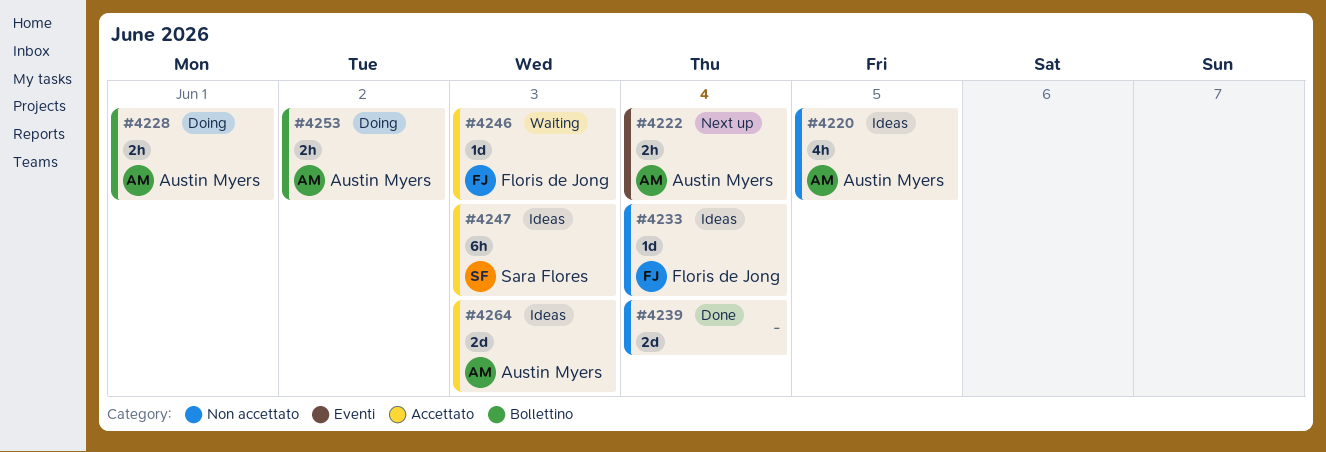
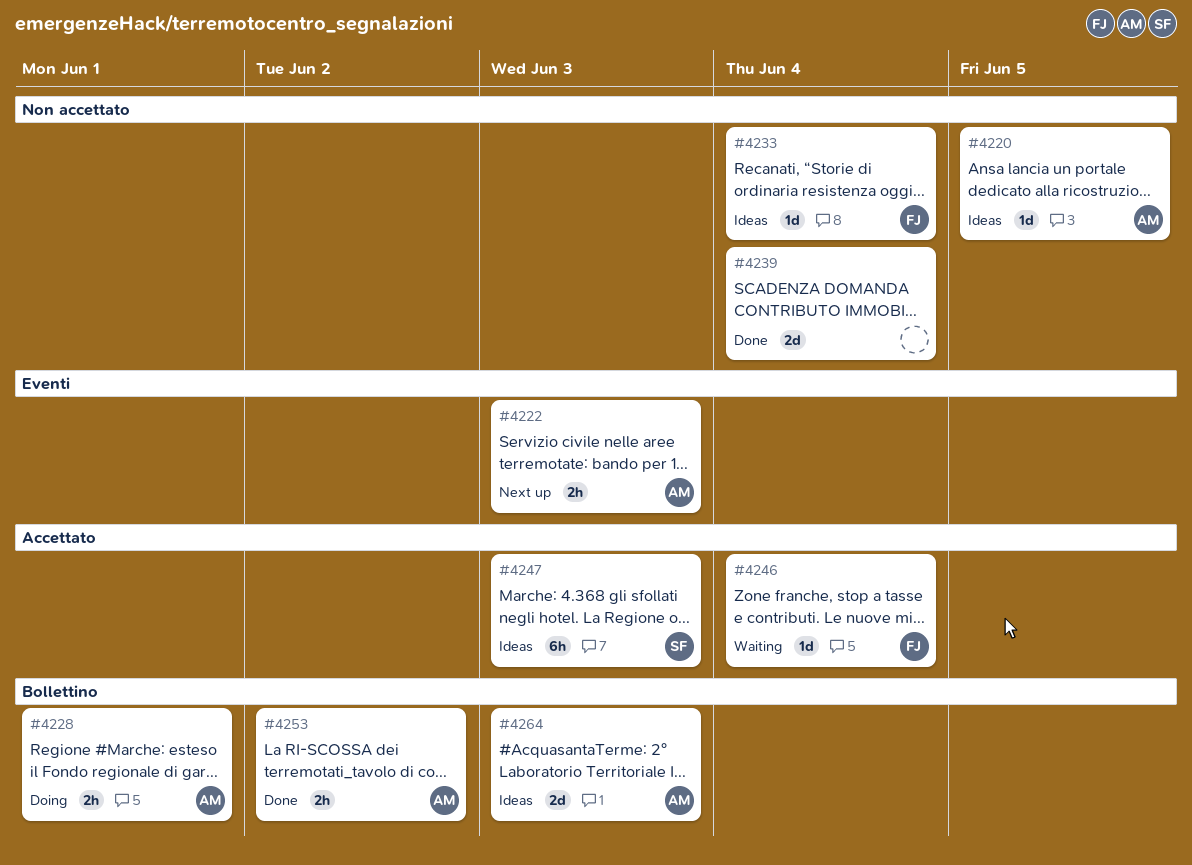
#4220, estimate: 4h -> 1d
#4222, due: Jun 4 -> Jun 3
#4246, due: Jun 3 -> Jun 4
#4253, status: Doing -> Done
#4264, label: Accettato -> Bollettino

